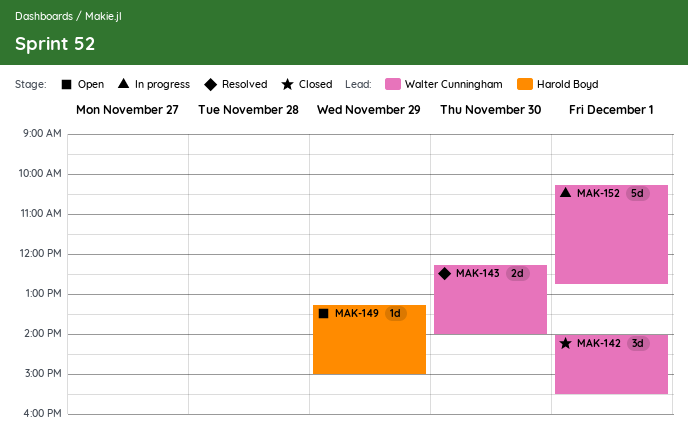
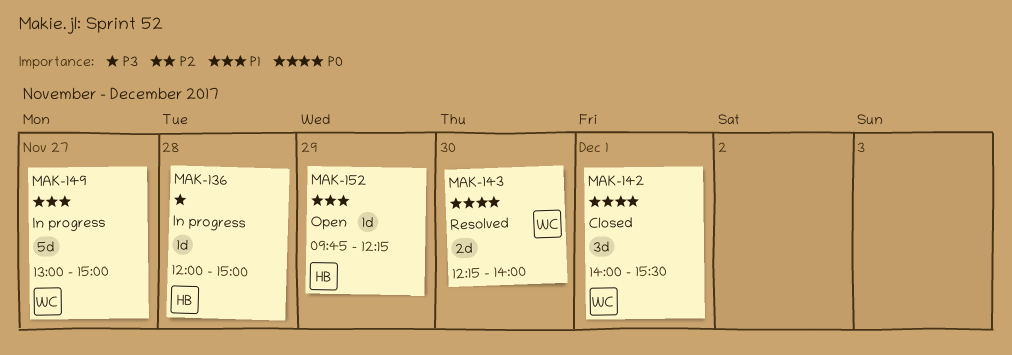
MAK-136: none -> present
MAK-149, status: Open -> In progress
MAK-149, owner: Harold Boyd -> Walter Cunningham
MAK-149, estimate: 1d -> 5d
MAK-149, day: Nov 29 -> Nov 27
MAK-149, begins: 13:15 -> 13:00
MAK-152, status: In progress -> Open
MAK-152, owner: Walter Cunningham -> Harold Boyd
MAK-152, estimate: 5d -> 1d
MAK-152, day: Dec 1 -> Nov 29
MAK-152, begins: 10:15 -> 09:45
MAK-152, ends: 12:45 -> 12:15

